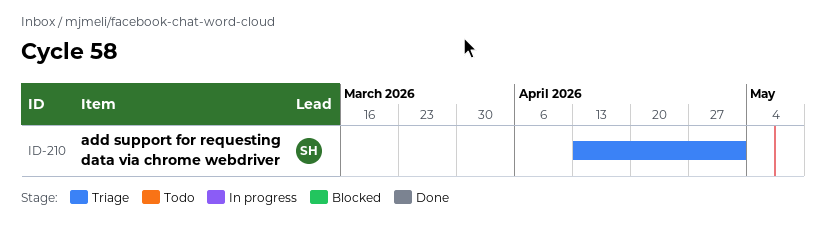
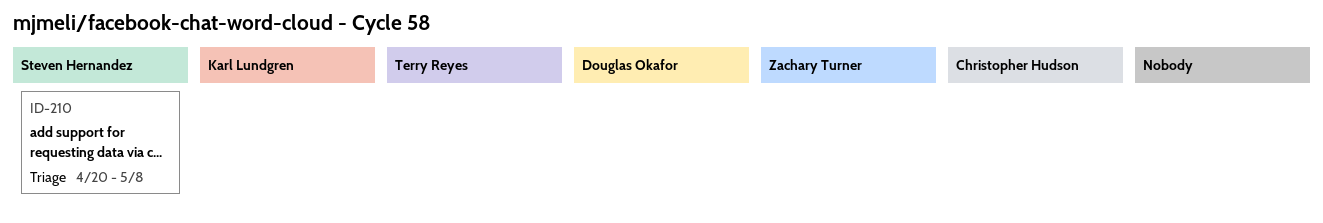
ID-210, start: Apr 13 -> Apr 20
ID-210, due: May 1 -> May 8

